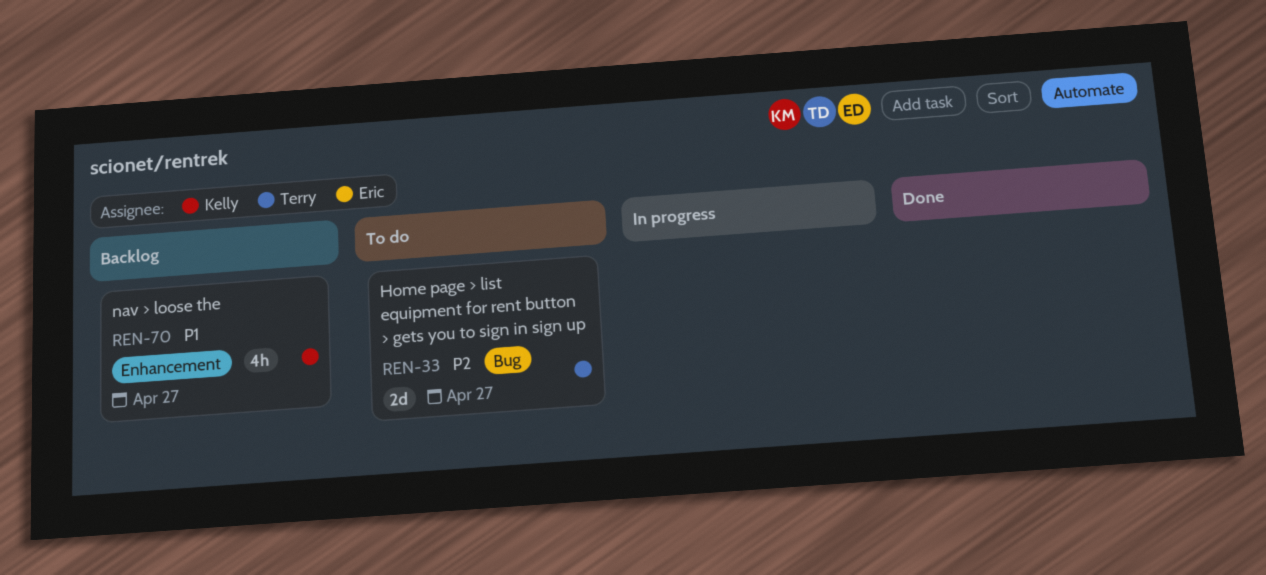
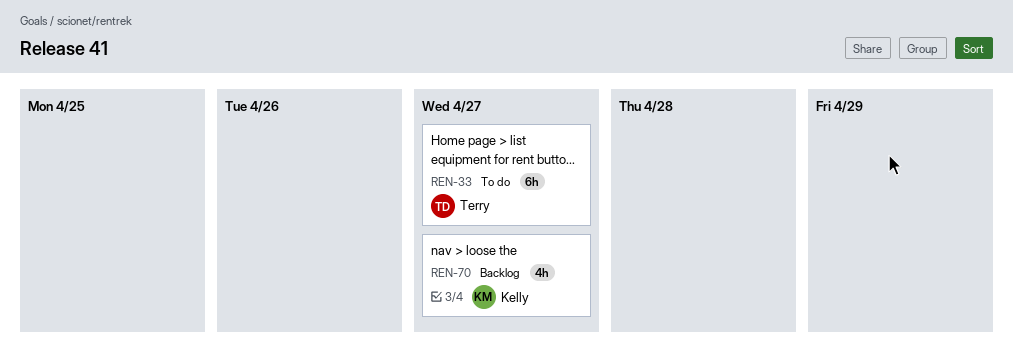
REN-33, estimate: 2d -> 6h

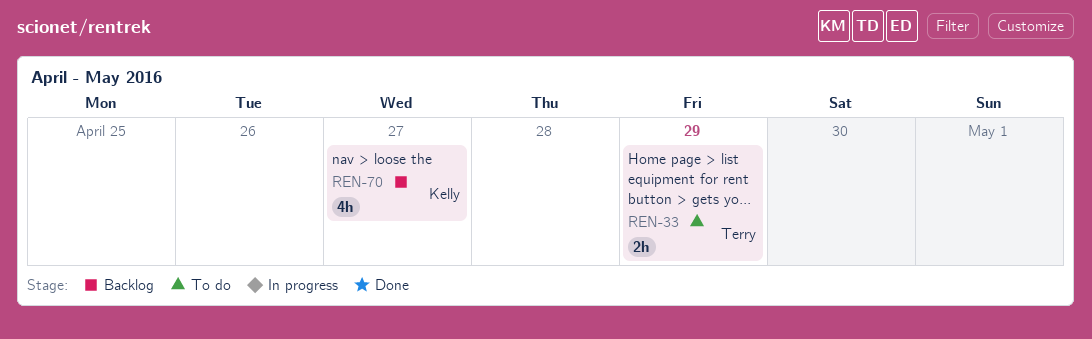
REN-33, estimate: 6h -> 2h
REN-33, due: Apr 27 -> Apr 29

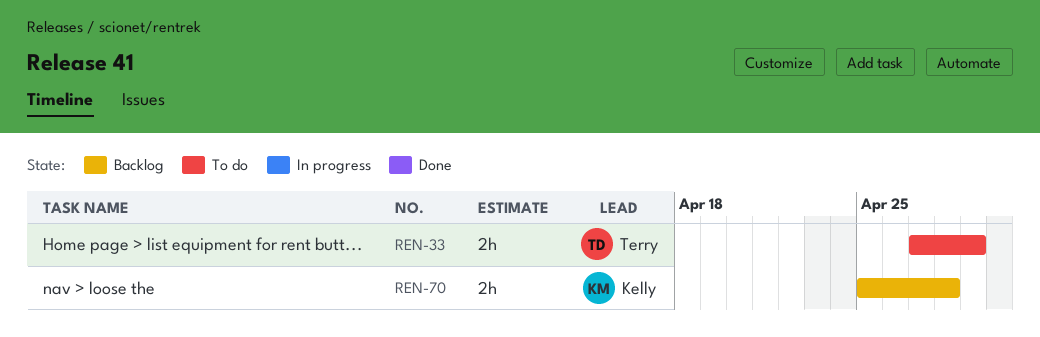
REN-70, estimate: 4h -> 2h
REN-70, due: Apr 27 -> Apr 28

